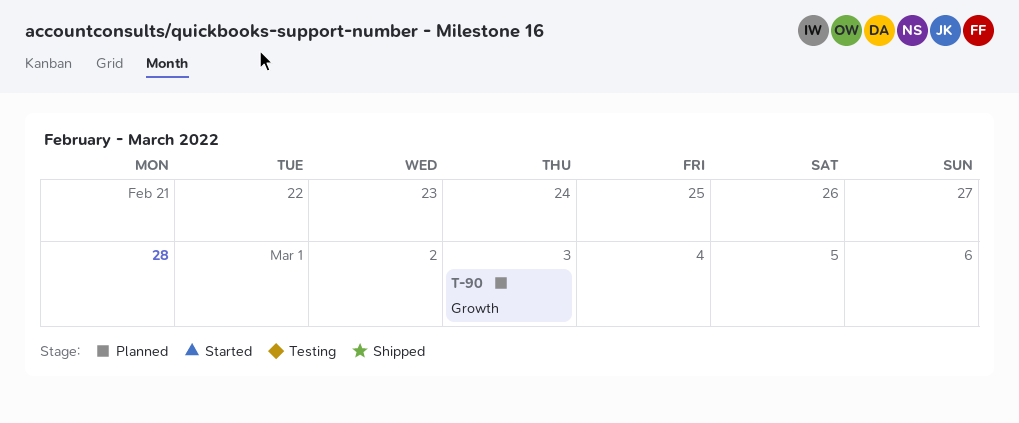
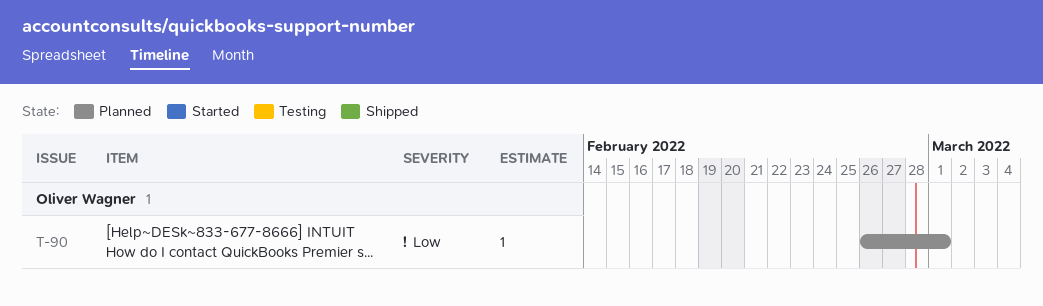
T-90, due: Mar 3 -> Mar 1

